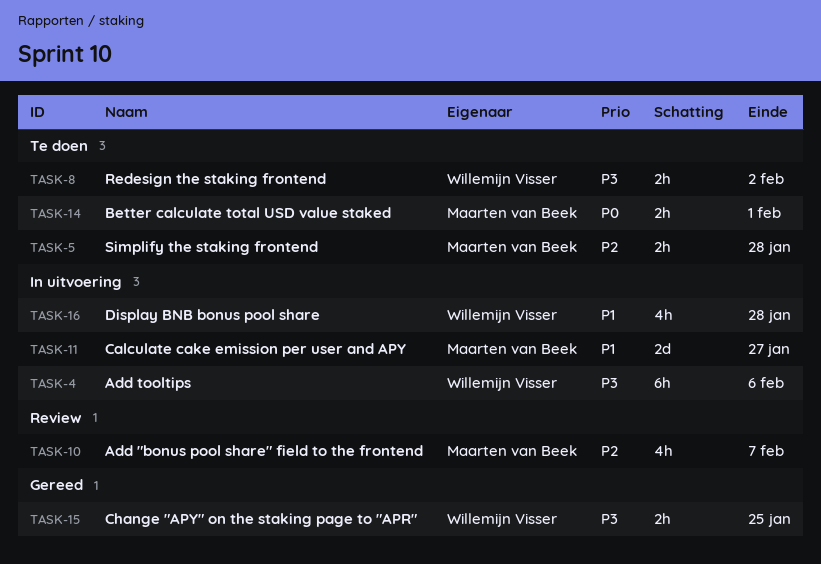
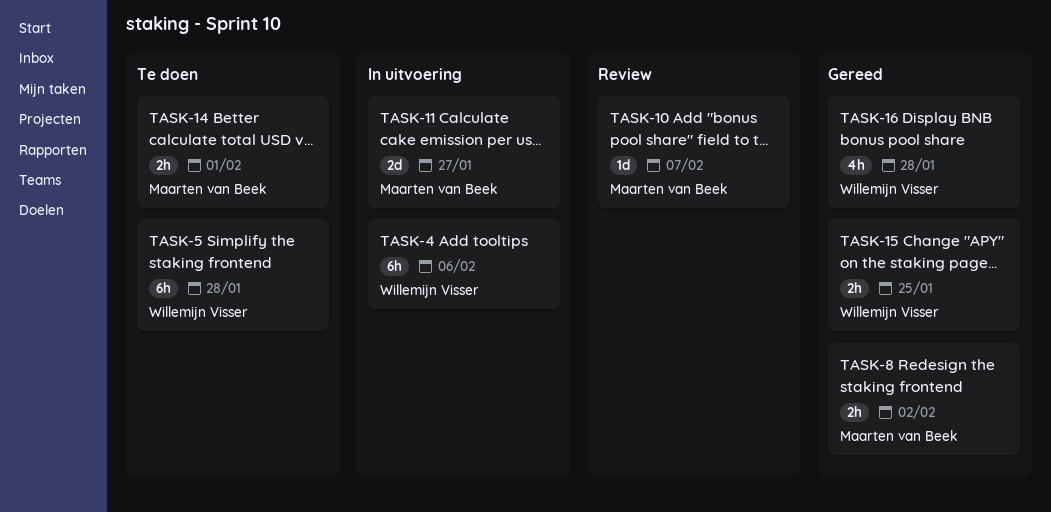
TASK-5, owner: Maarten van Beek -> Willemijn Visser
TASK-5, estimate: 2h -> 6h
TASK-8, status: Te doen -> Gereed
TASK-8, owner: Willemijn Visser -> Maarten van Beek
TASK-10, estimate: 4h -> 1d
TASK-16, status: In uitvoering -> Gereed

